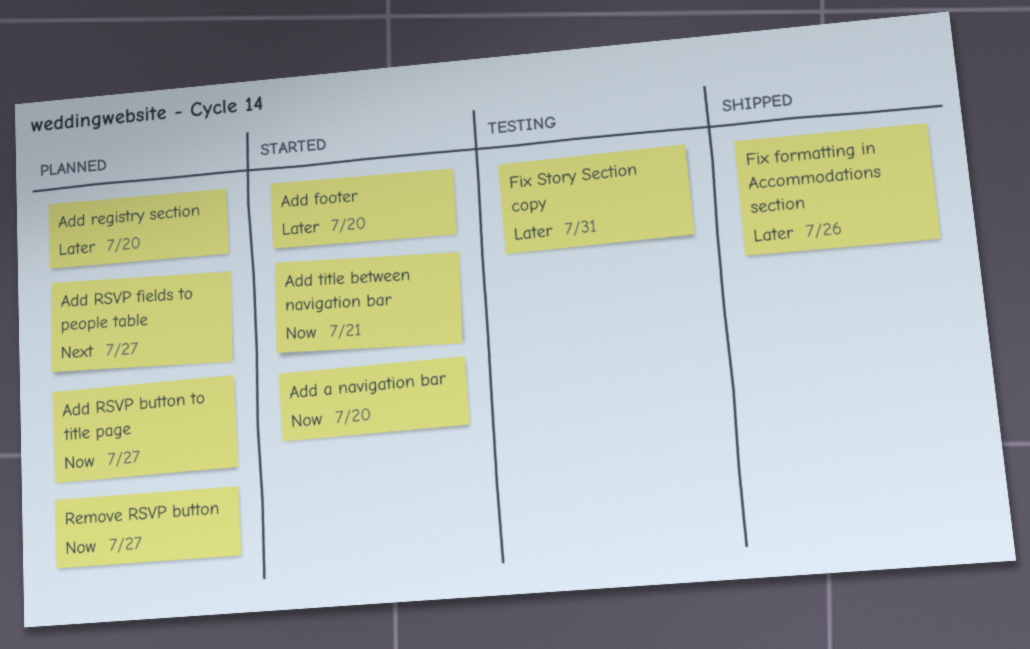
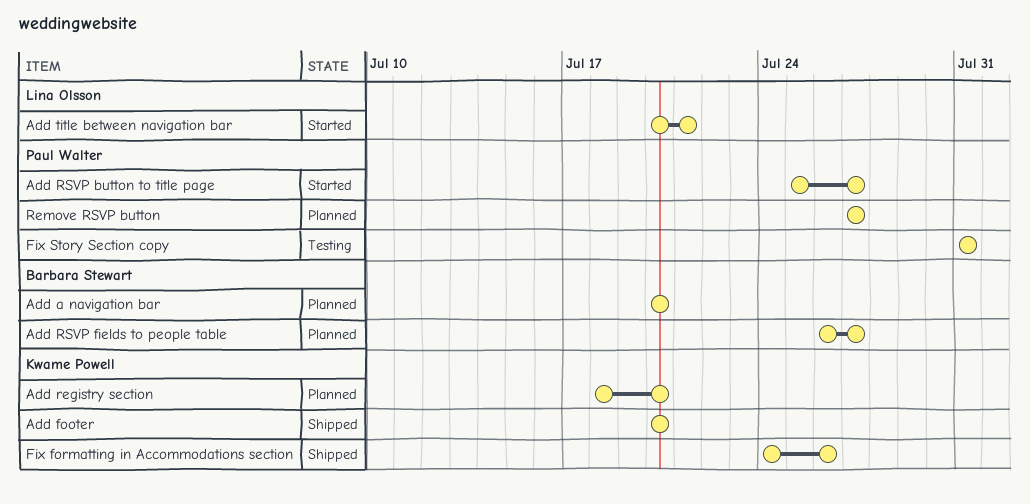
Add a navigation bar, status: Started -> Planned
Add footer, status: Started -> Shipped
Add RSVP button to title page, status: Planned -> Started

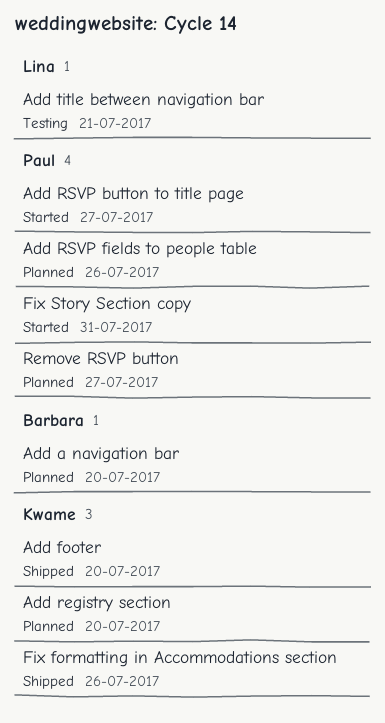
Add RSVP fields to people table, owner: Barbara Stewart -> Paul Walter
Add RSVP fields to people table, due: Jul 27 -> Jul 26
Add title between navigation bar, status: Started -> Testing
Fix Story Section copy, status: Testing -> Started

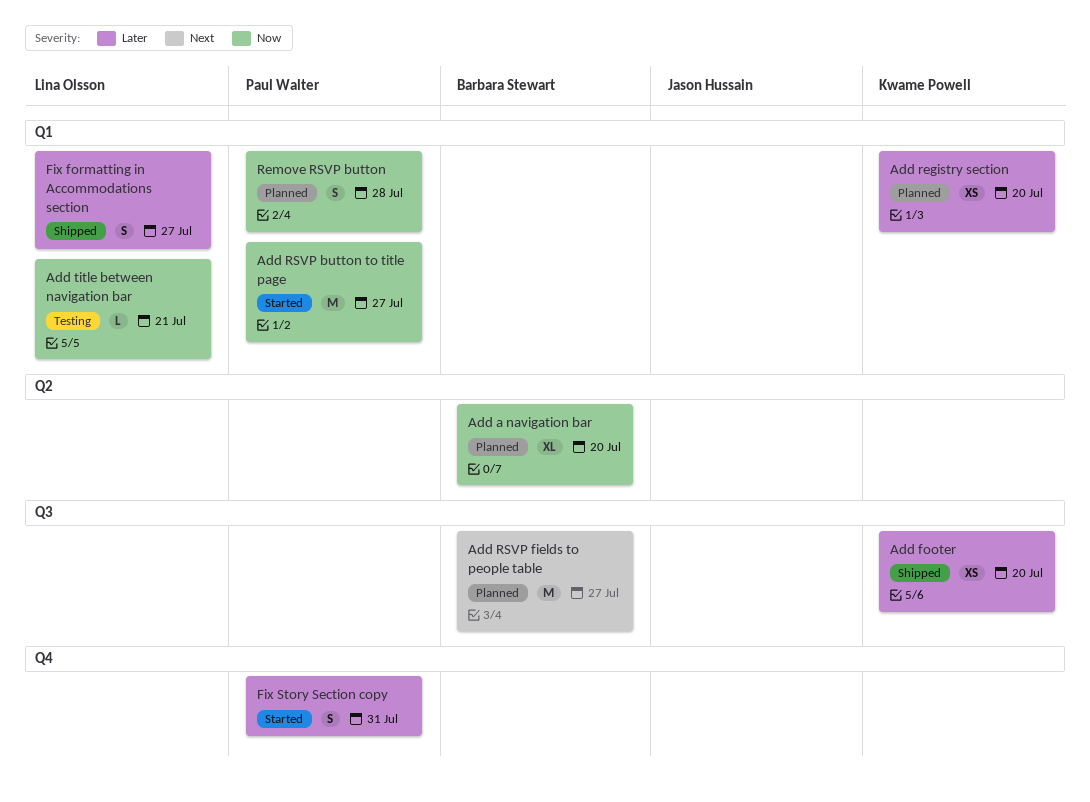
Add RSVP fields to people table, owner: Paul Walter -> Barbara Stewart
Add RSVP fields to people table, due: Jul 26 -> Jul 27
Fix formatting in Accommodations section, owner: Kwame Powell -> Lina Olsson
Fix formatting in Accommodations section, due: Jul 26 -> Jul 27
Remove RSVP button, due: Jul 27 -> Jul 28

